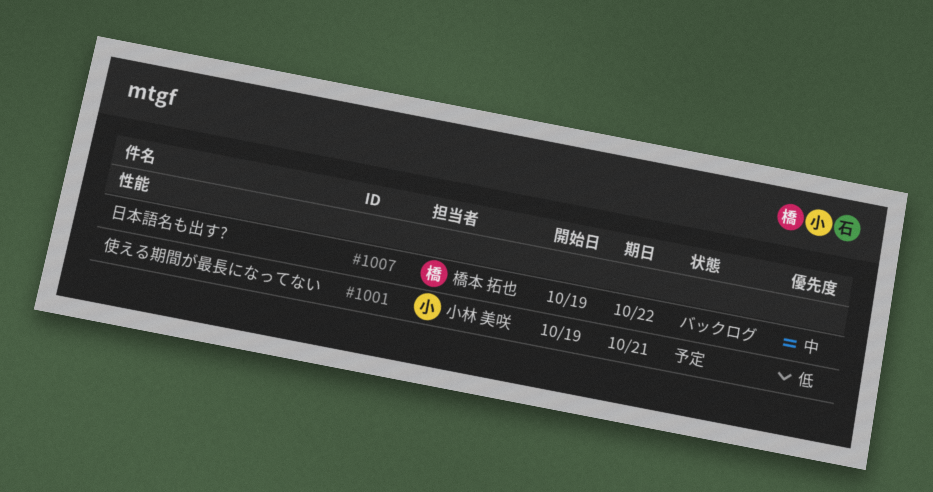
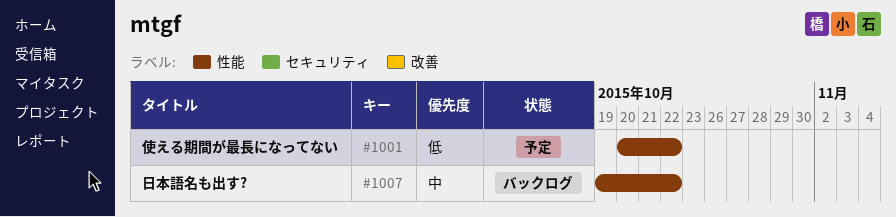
#1001, start: Oct 19 -> Oct 20
#1001, due: Oct 21 -> Oct 22

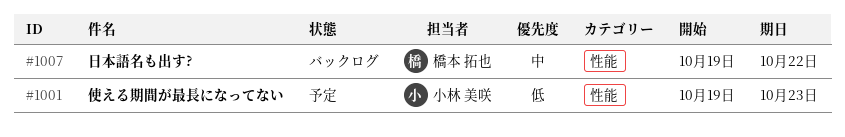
#1001, start: Oct 20 -> Oct 19
#1001, due: Oct 22 -> Oct 23

